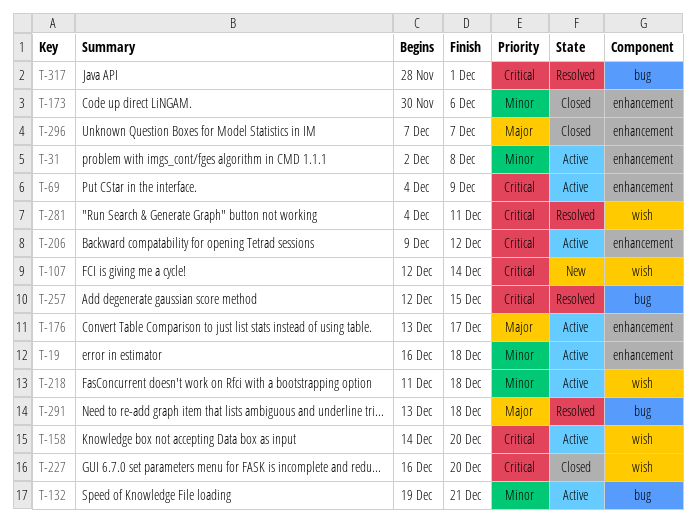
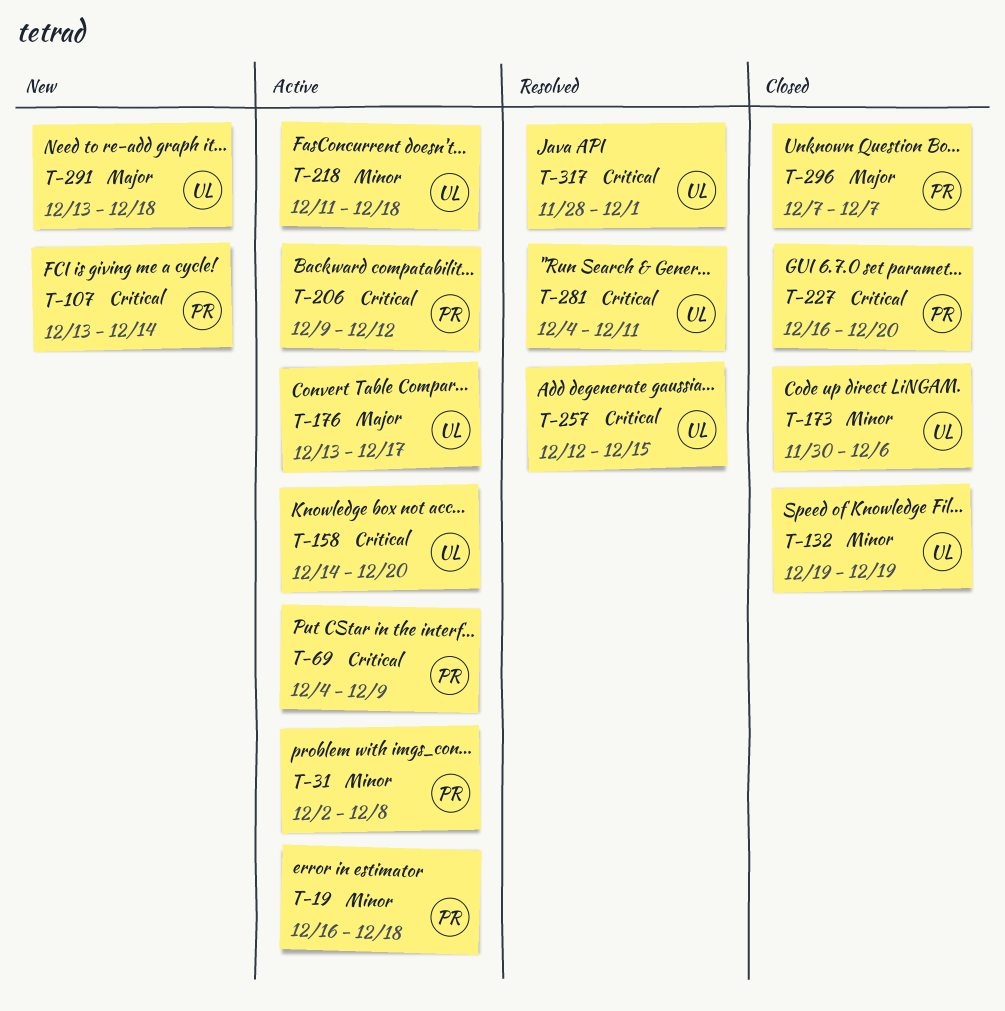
T-107, start: Dec 12 -> Dec 13
T-132, status: Active -> Closed
T-132, due: Dec 21 -> Dec 19
T-291, status: Resolved -> New

